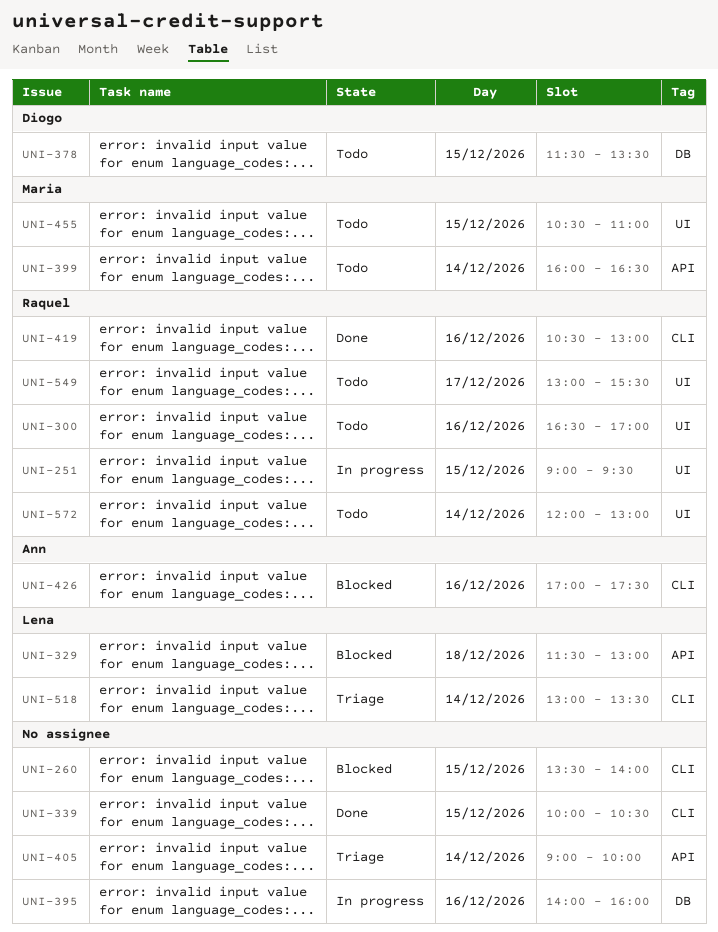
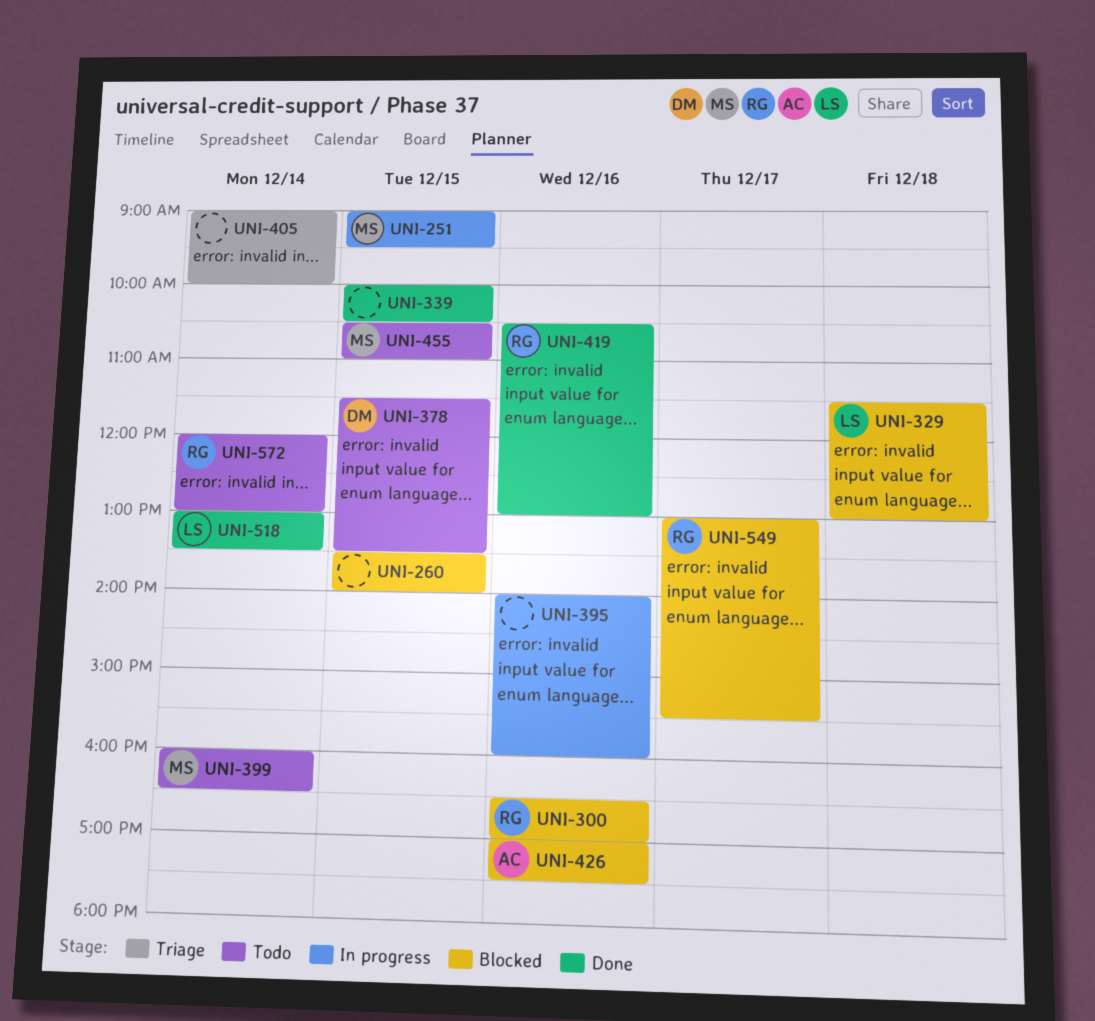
UNI-251, owner: Raquel -> Maria
UNI-300, status: Todo -> Blocked
UNI-518, status: Triage -> Done
UNI-549, status: Todo -> Blocked

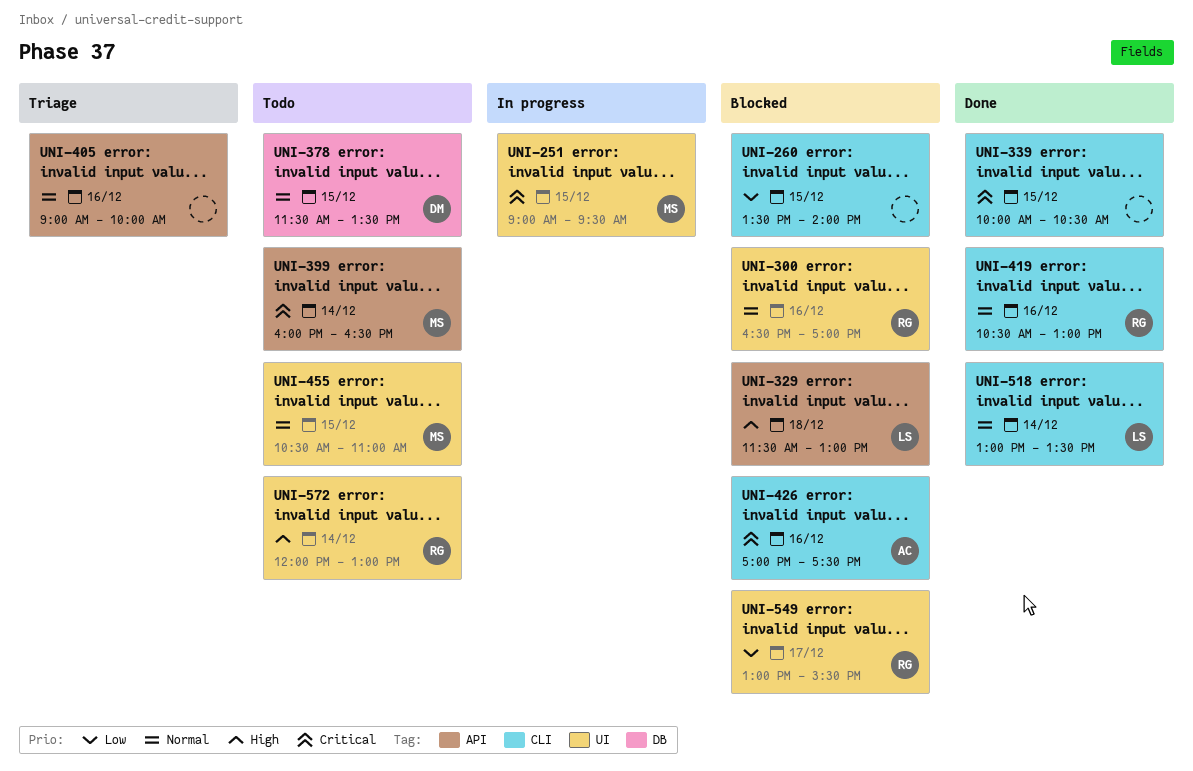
UNI-395: present -> none
UNI-405, day: Dec 14 -> Dec 16

